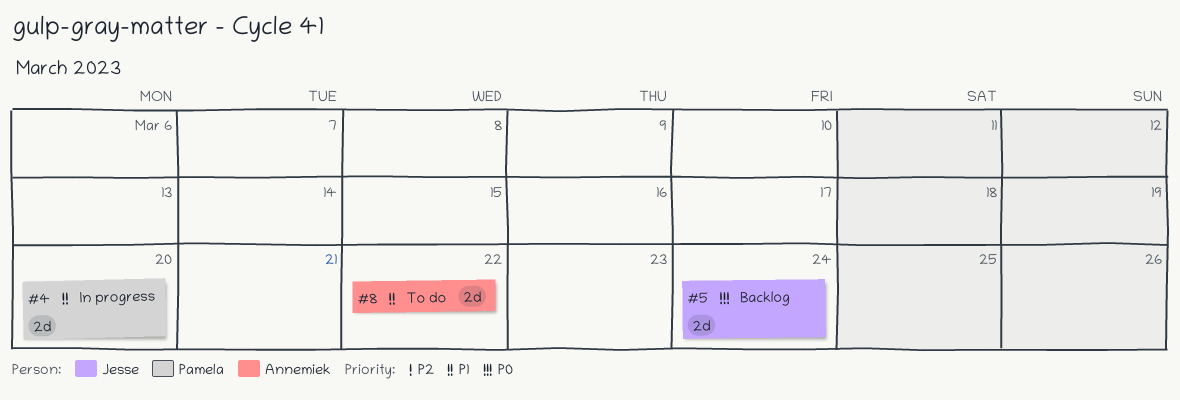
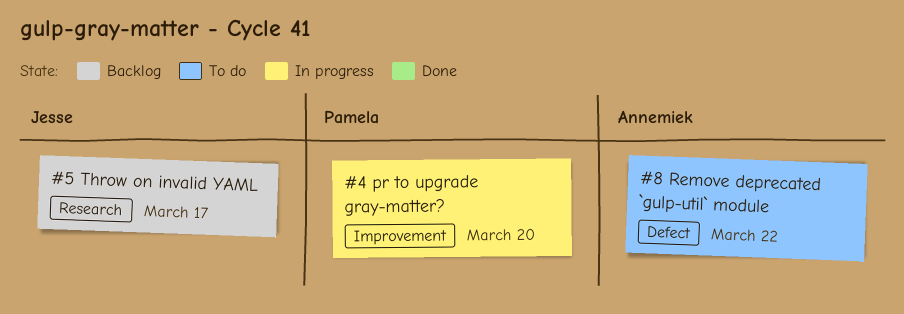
#5, due: Mar 24 -> Mar 17

